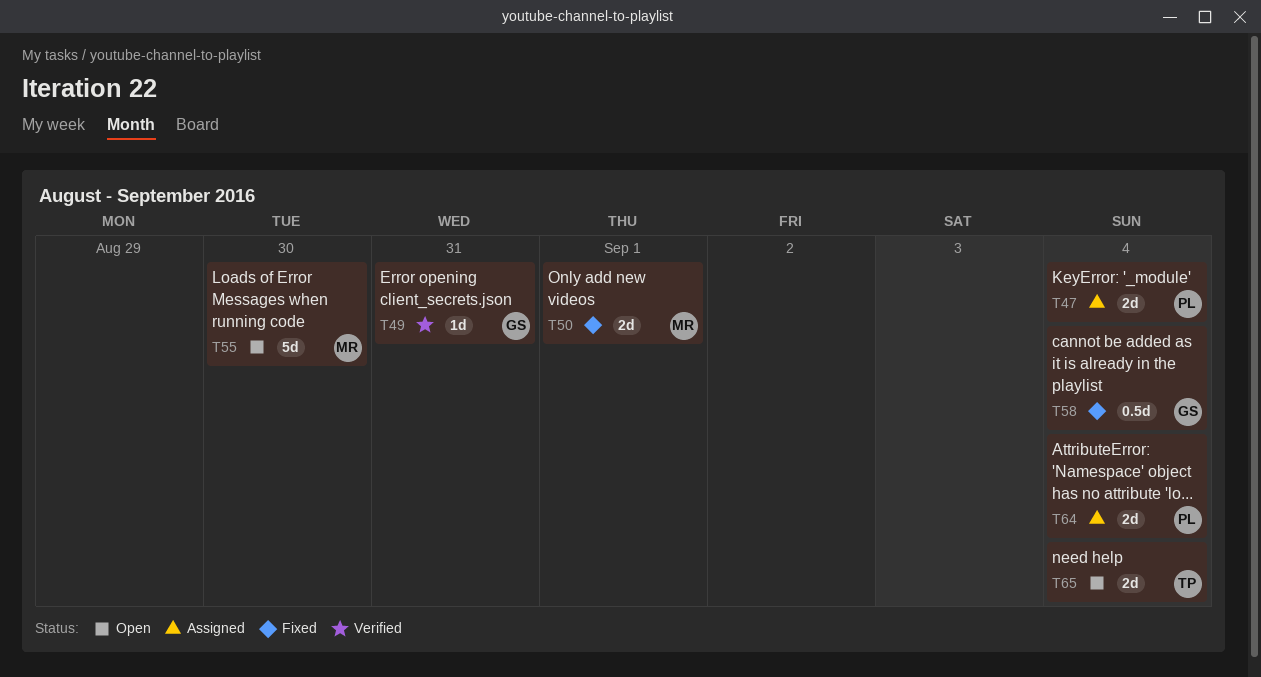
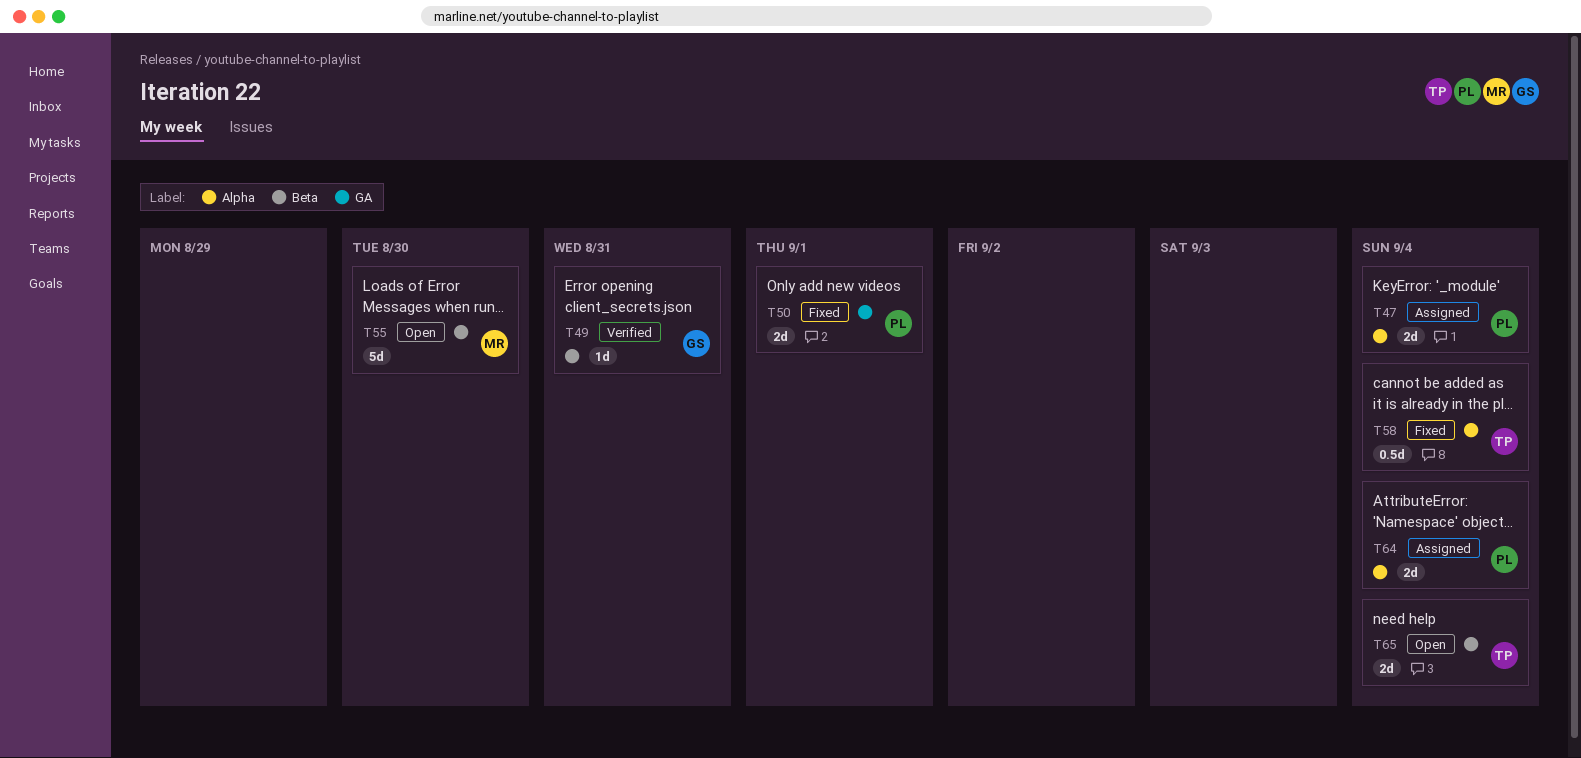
T50, owner: MR -> PL
T58, owner: GS -> TP

